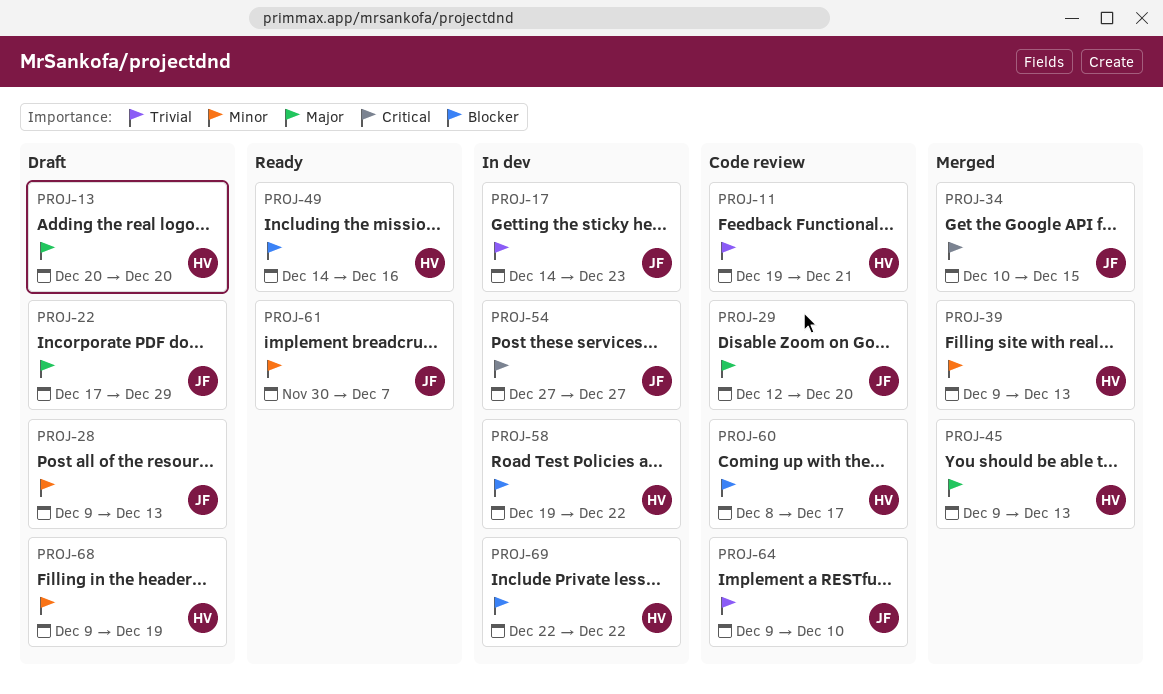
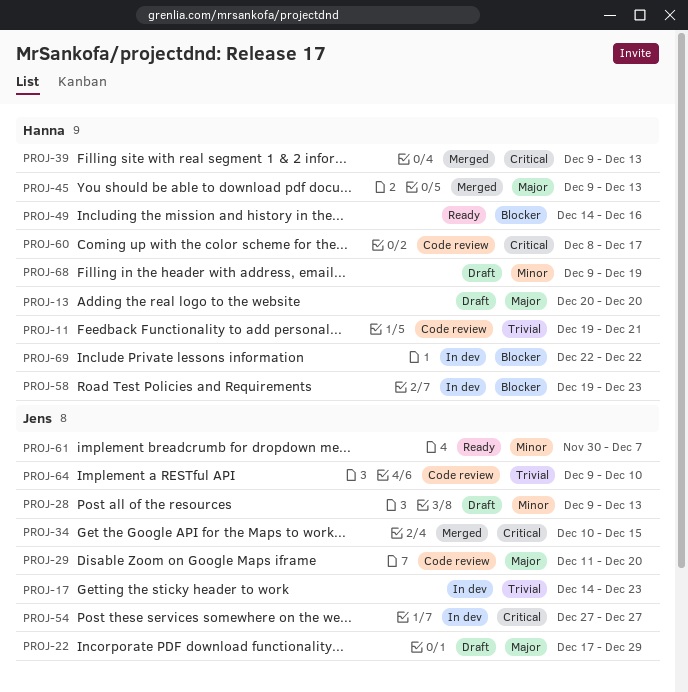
PROJ-29, start: Dec 12 -> Dec 11
PROJ-39, priority: Minor -> Critical
PROJ-58, due: Dec 22 -> Dec 23
PROJ-60, priority: Blocker -> Critical

